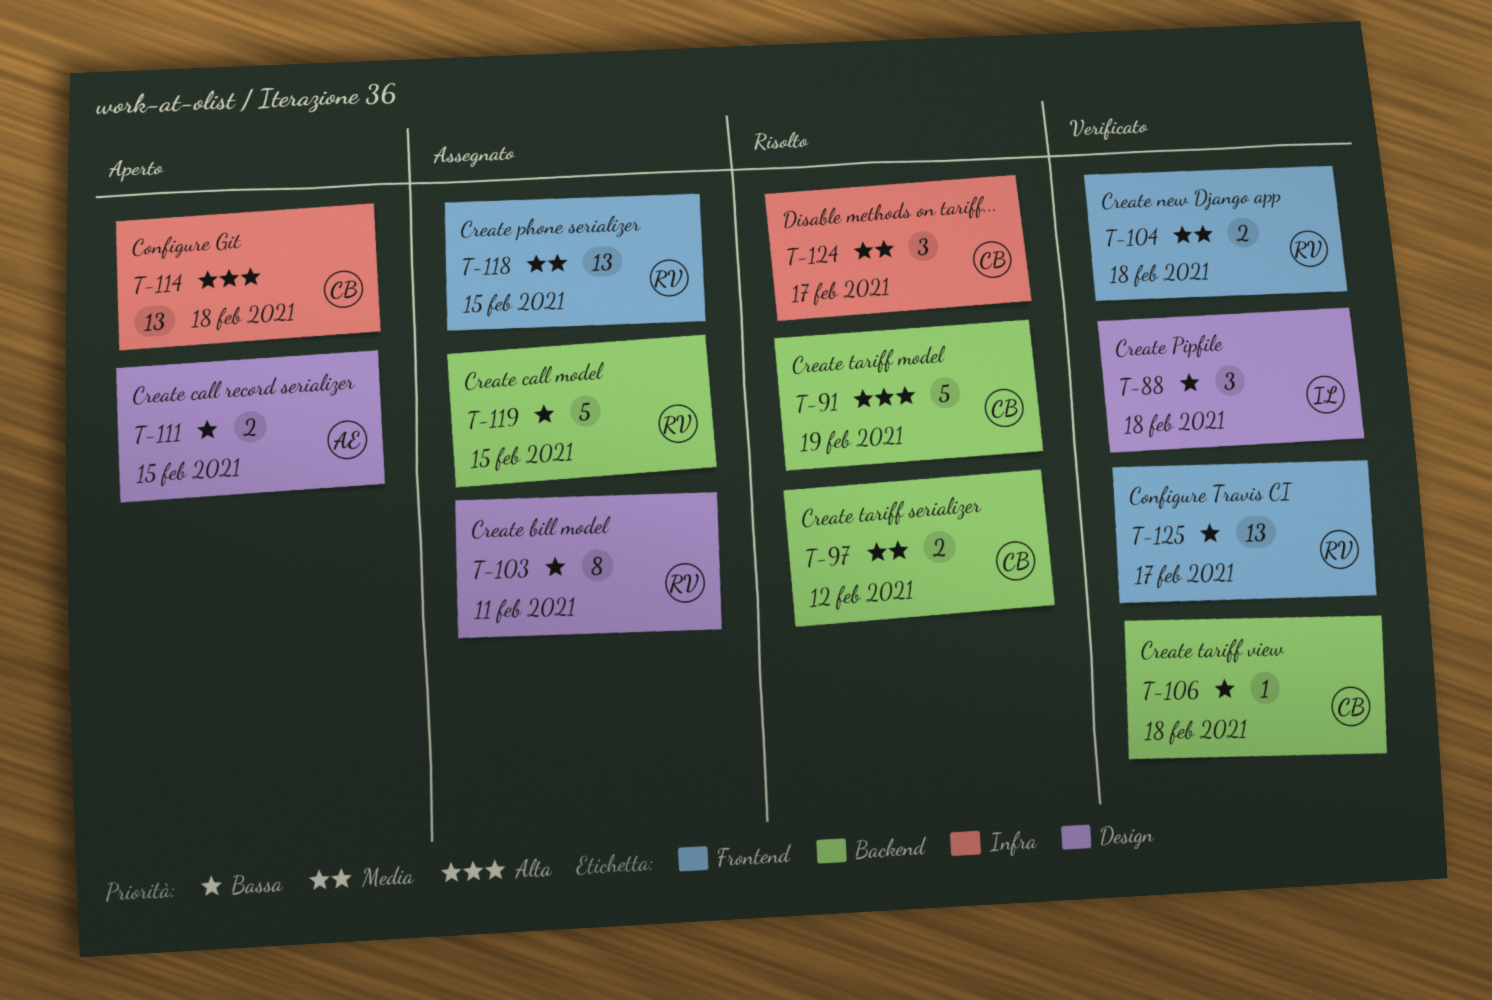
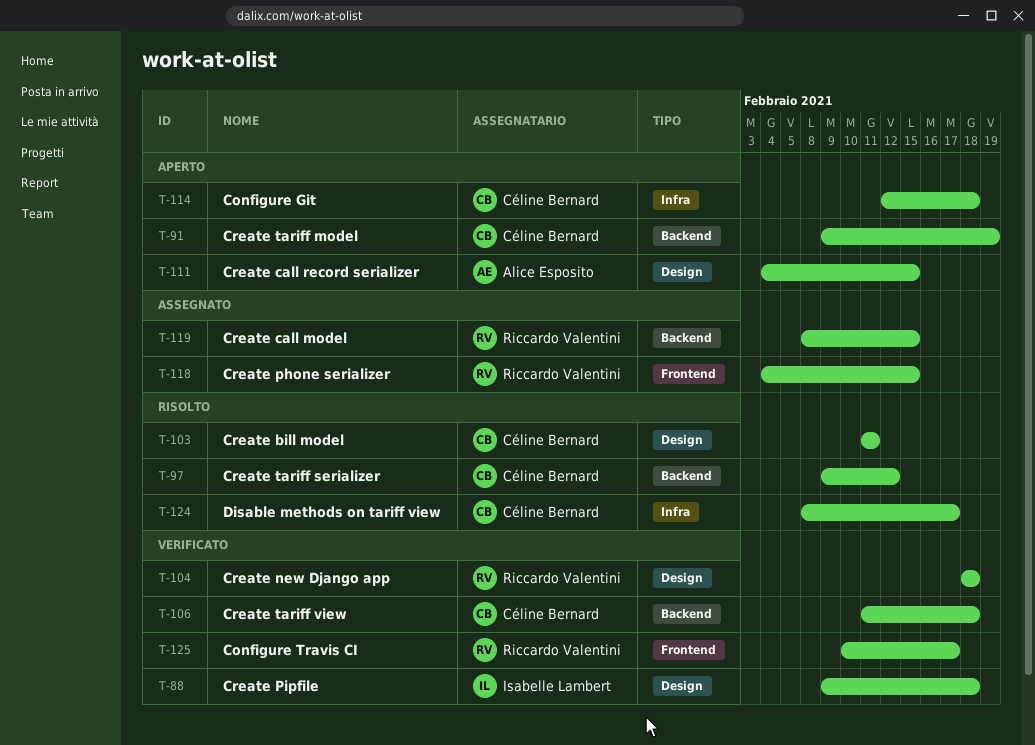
T-91, status: Risolto -> Aperto
T-103, status: Assegnato -> Risolto
T-103, owner: Riccardo Valentini -> Céline Bernard
T-104, label: Frontend -> Design

